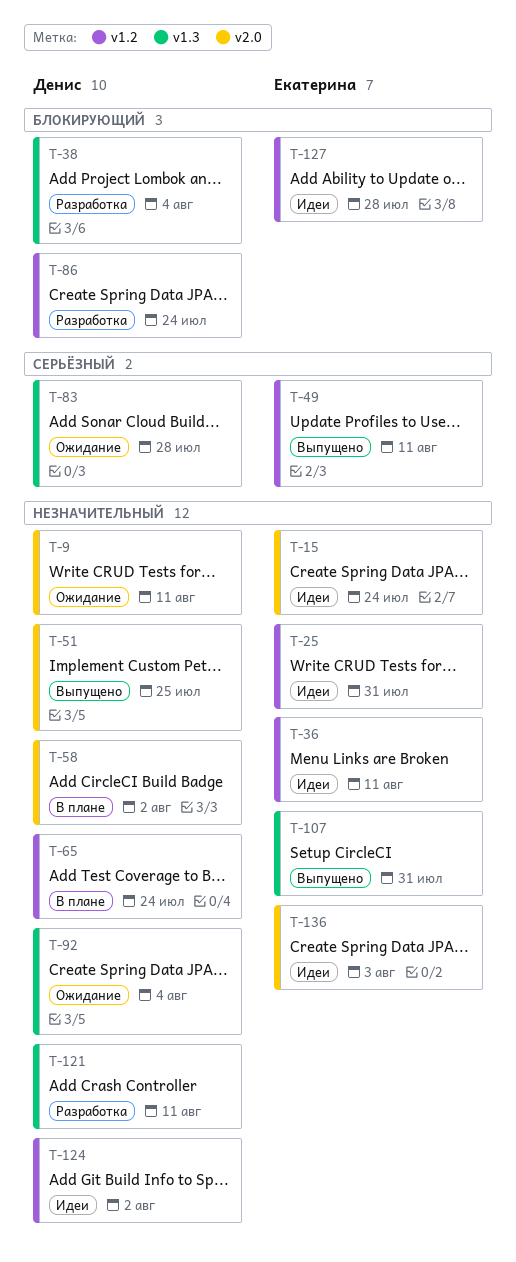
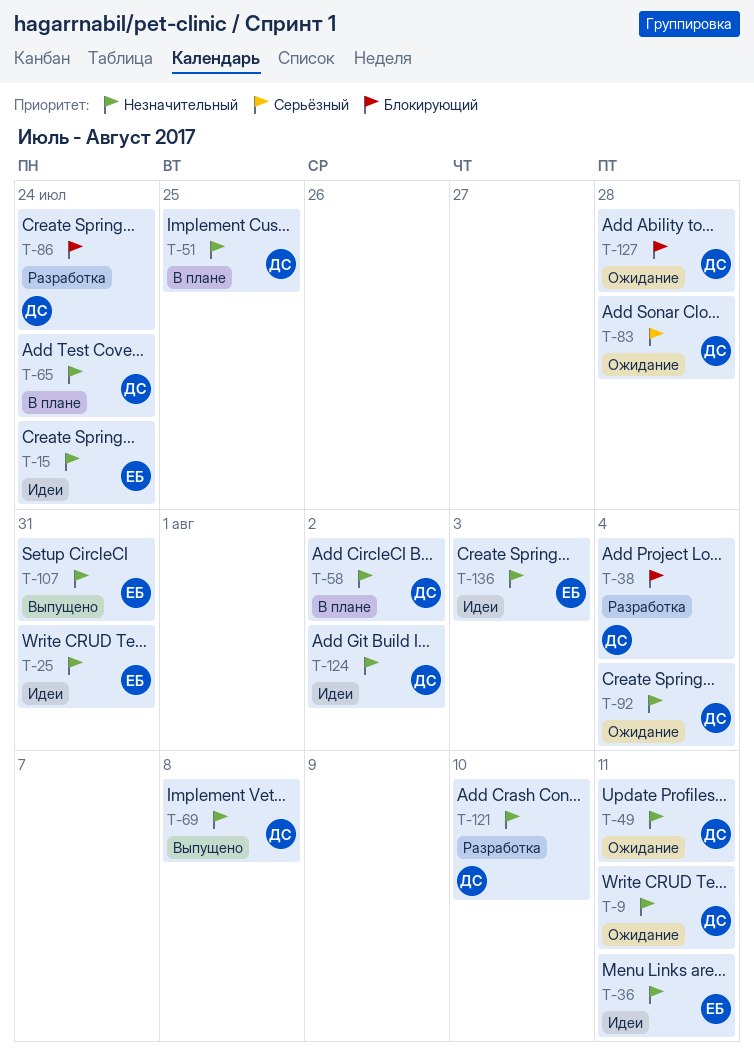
T-49, status: Выпущено -> Ожидание
T-49, owner: Екатерина -> Денис
T-49, priority: Серьёзный -> Незначительный
T-51, status: Выпущено -> В плане
T-69: none -> present
T-121, due: Aug 11 -> Aug 10
T-127, status: Идеи -> Ожидание
T-127, owner: Екатерина -> Денис

